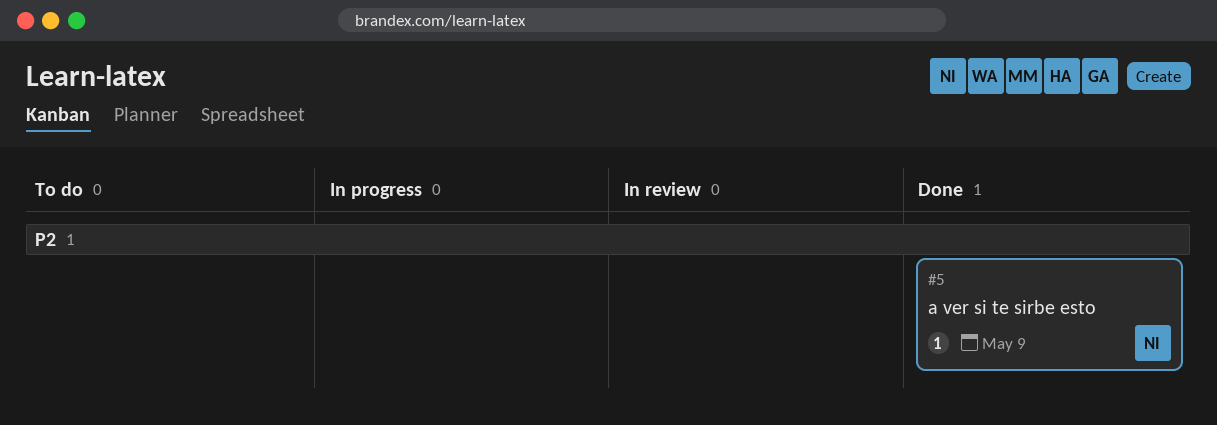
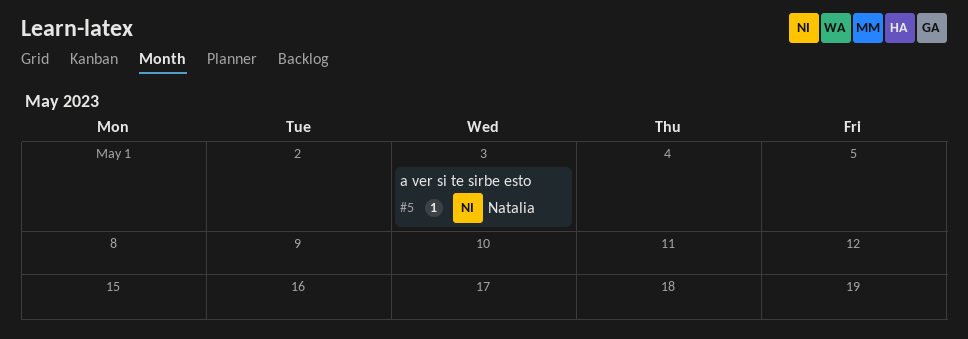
#5, due: May 9 -> May 3

